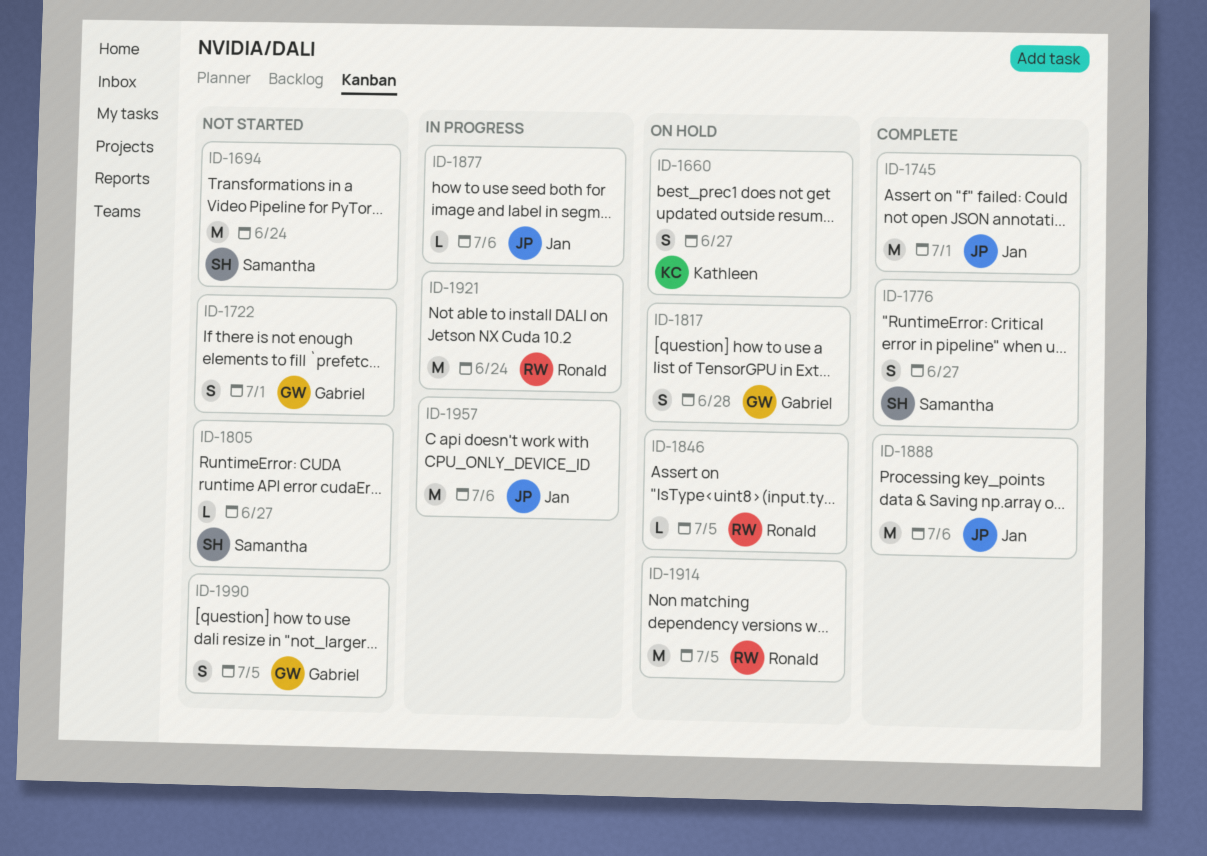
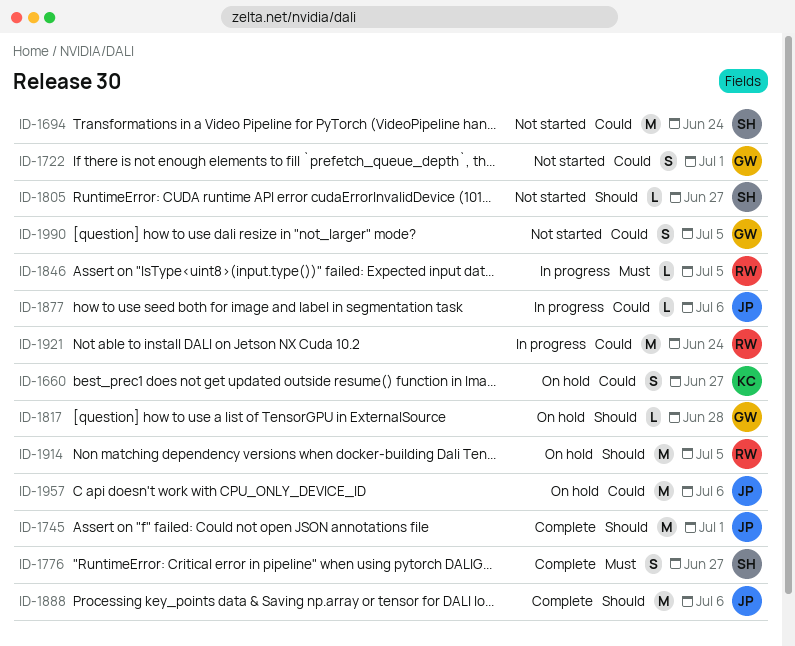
ID-1817, estimate: S -> L
ID-1846, status: On hold -> In progress
ID-1957, status: In progress -> On hold

